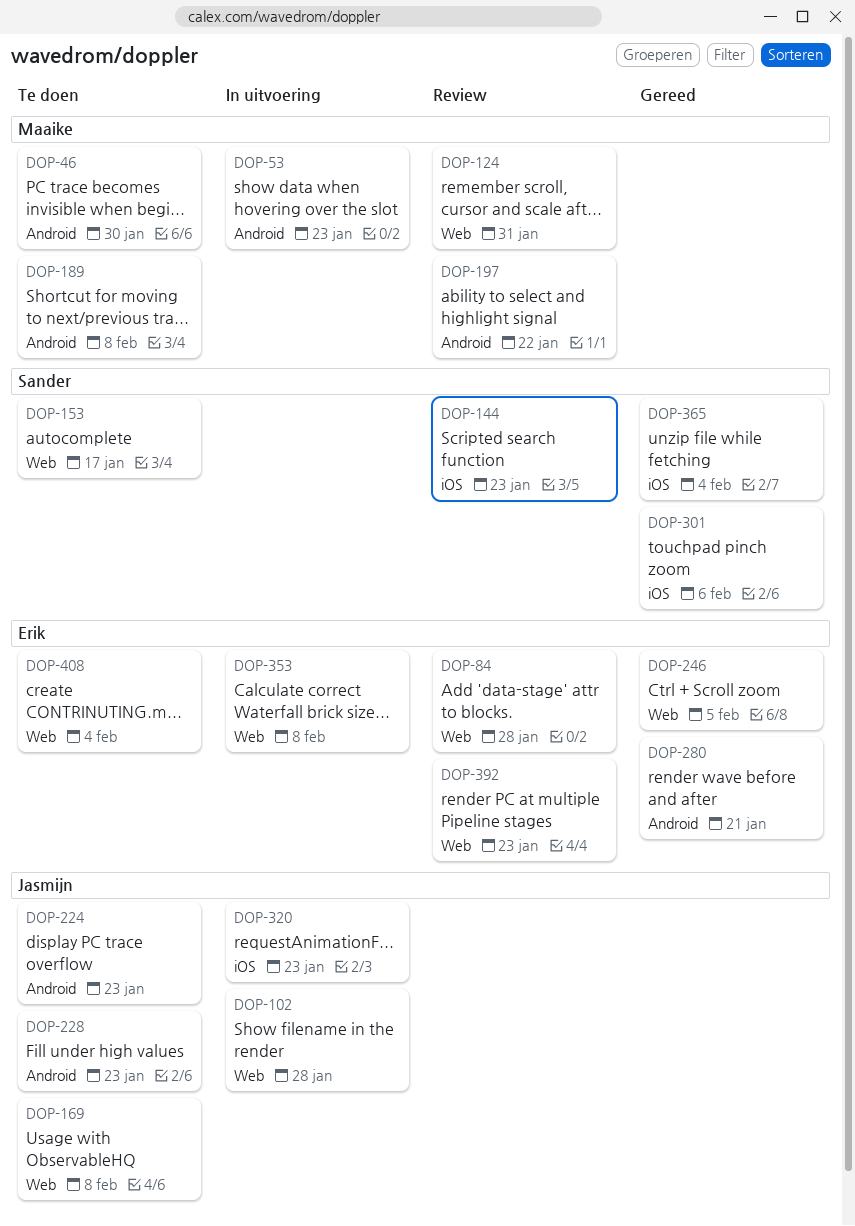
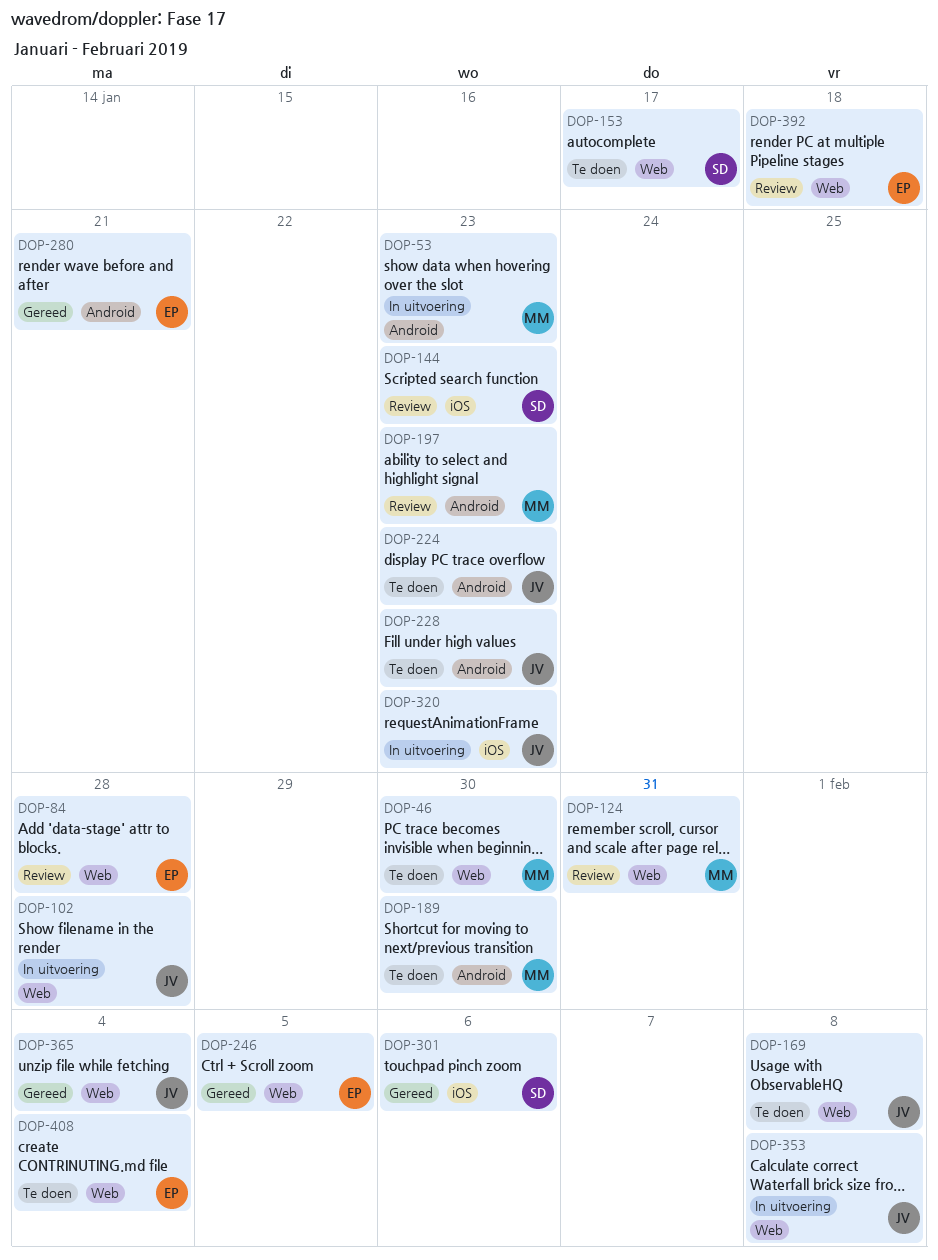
DOP-46, label: Android -> Web
DOP-189, due: Feb 8 -> Jan 30
DOP-197, due: Jan 22 -> Jan 23
DOP-353, owner: Erik -> Jasmijn
DOP-365, owner: Sander -> Jasmijn
DOP-365, label: iOS -> Web
DOP-392, due: Jan 23 -> Jan 18

